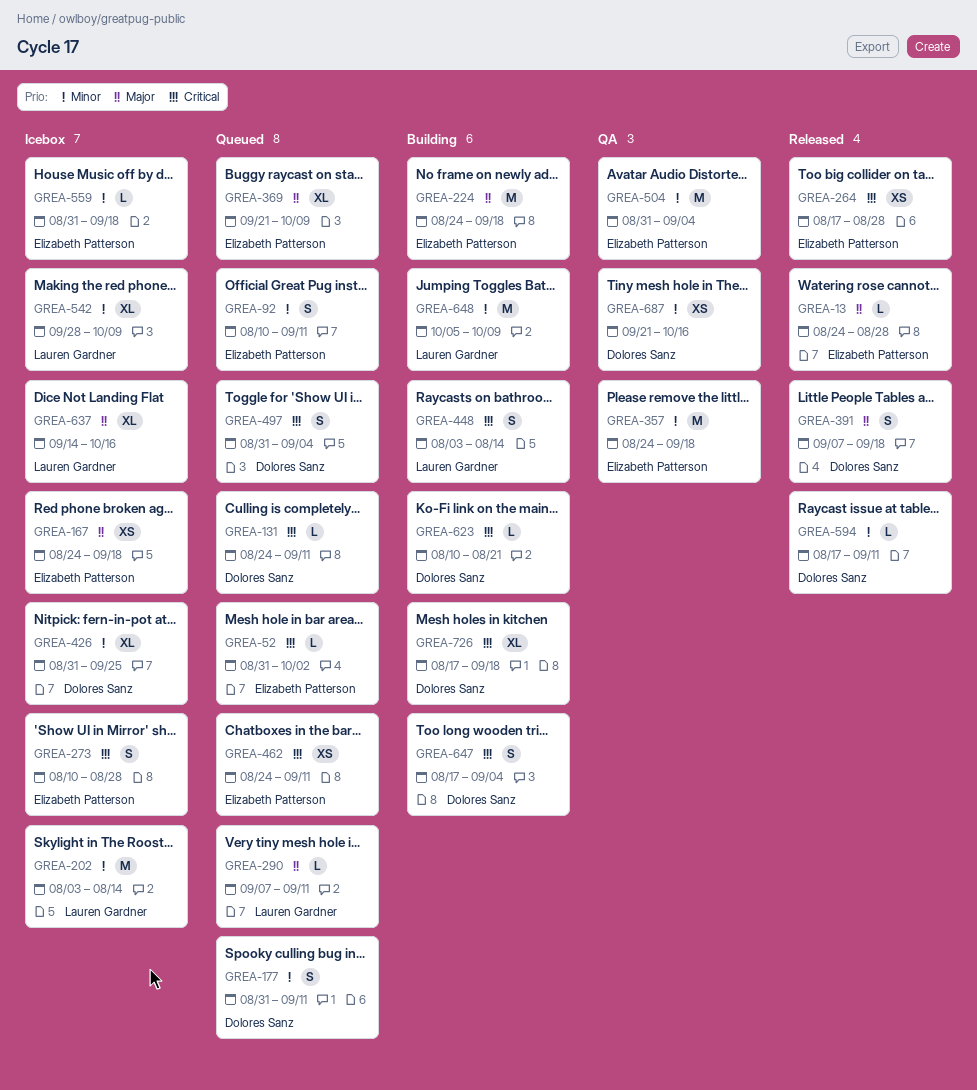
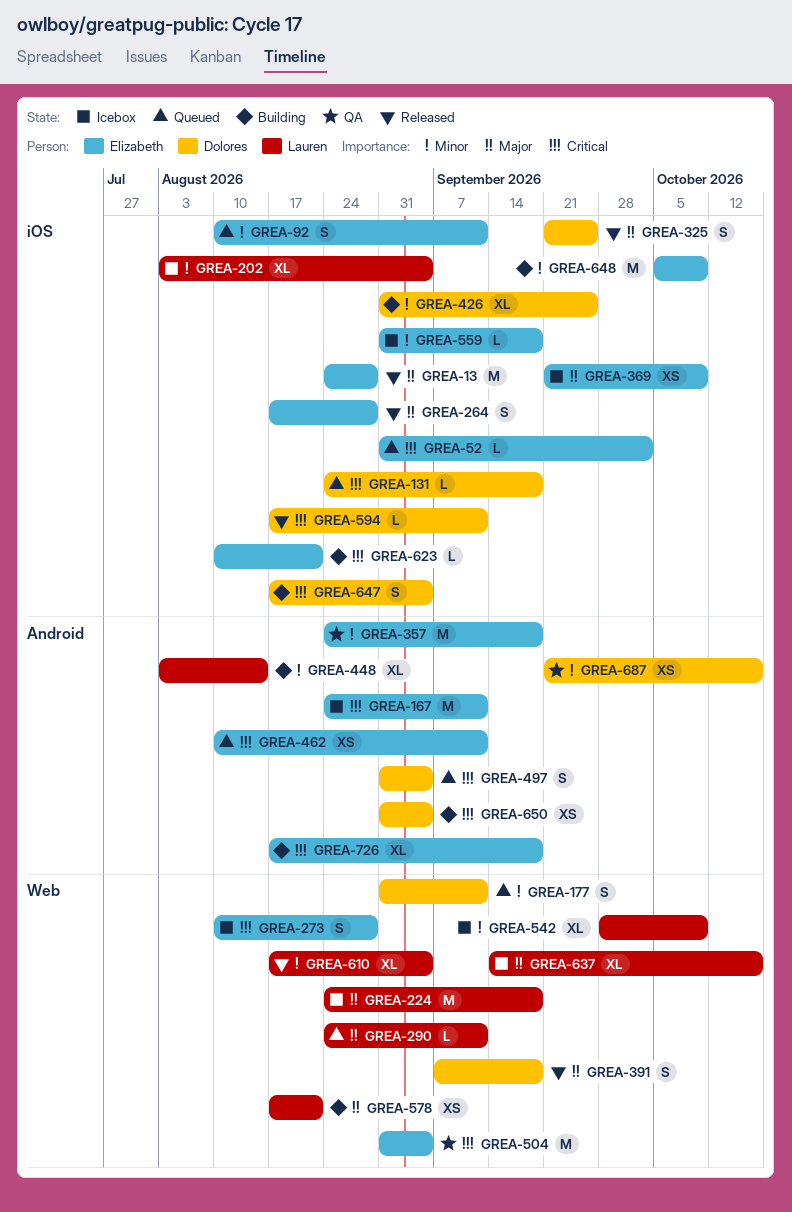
GREA-13, estimate: L -> M
GREA-131, due: Sep 11 -> Sep 18
GREA-167, priority: Major -> Critical
GREA-167, estimate: XS -> M
GREA-167, due: Sep 18 -> Sep 11
GREA-202, estimate: M -> XL
GREA-202, due: Aug 14 -> Sep 4
GREA-224, status: Building -> Icebox
GREA-224, owner: Elizabeth Patterson -> Lauren Gardner
GREA-264, priority: Critical -> Major
GREA-264, estimate: XS -> S
GREA-290, start: Sep 7 -> Aug 24
GREA-325: none -> present
GREA-369, status: Queued -> Icebox
GREA-369, estimate: XL -> XS
GREA-426, status: Icebox -> Building
GREA-448, priority: Critical -> Minor
GREA-448, estimate: S -> XL
GREA-462, start: Aug 24 -> Aug 10
GREA-504, priority: Minor -> Critical
GREA-578: none -> present
GREA-594, priority: Minor -> Critical
GREA-610: none -> present
GREA-623, owner: Dolores Sanz -> Elizabeth Patterson
GREA-648, owner: Lauren Gardner -> Elizabeth Patterson
GREA-650: none -> present
GREA-726, owner: Dolores Sanz -> Elizabeth Patterson

